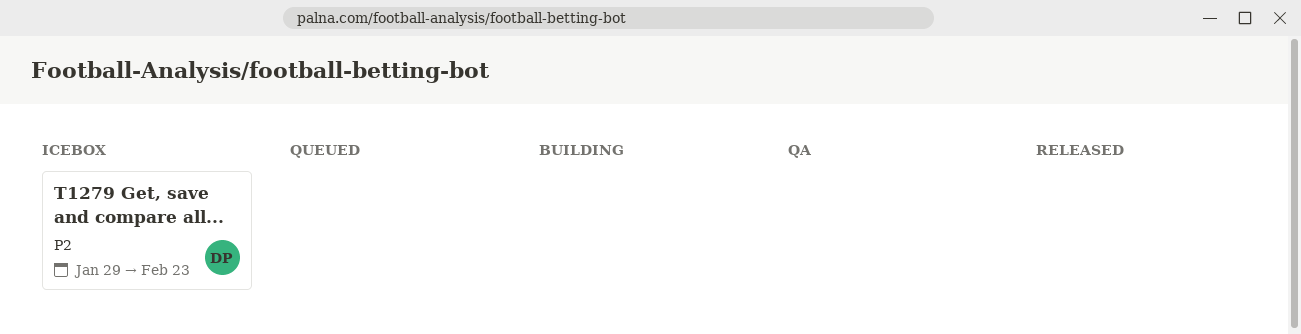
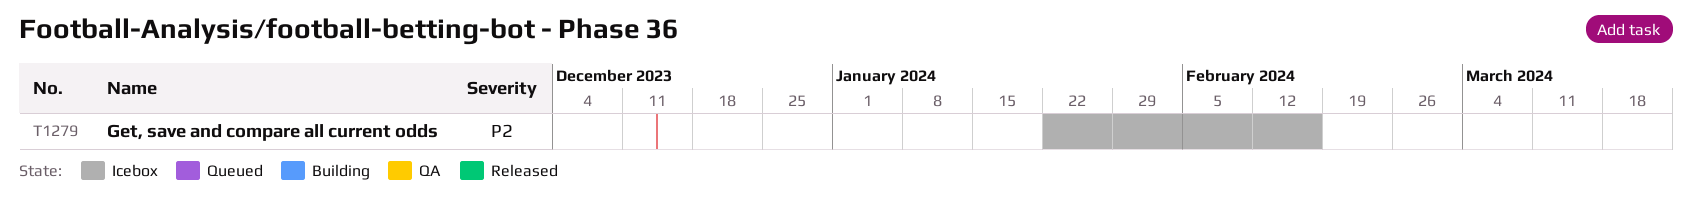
T1279, start: Jan 29 -> Jan 22
T1279, due: Feb 23 -> Feb 16

